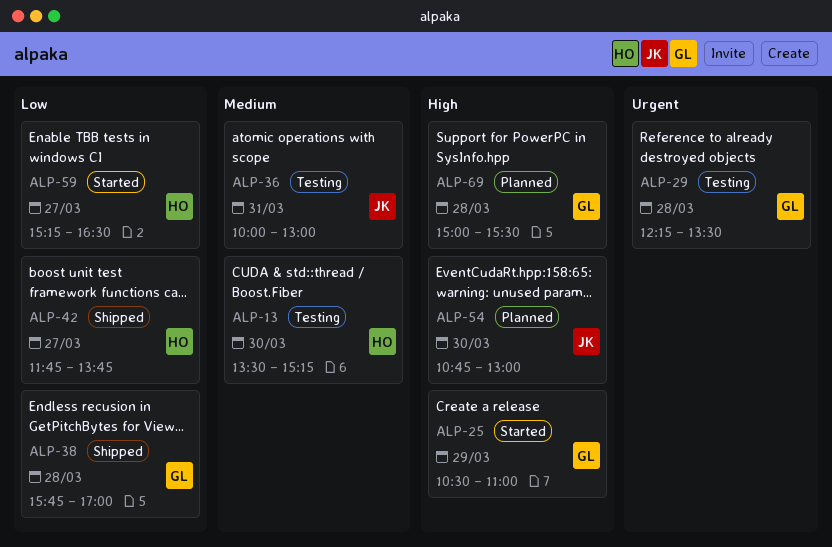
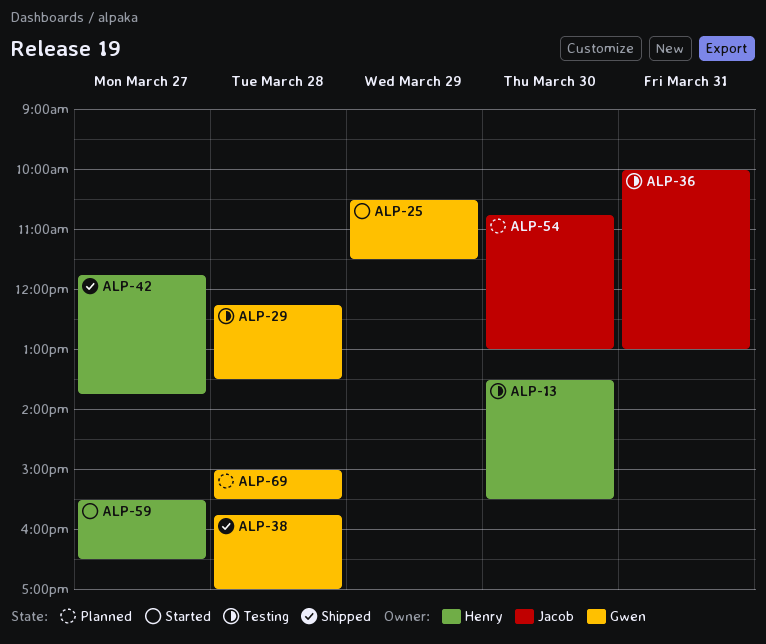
ALP-13, ends: 15:15 -> 15:30
ALP-25, ends: 11:00 -> 11:30
ALP-59, begins: 15:15 -> 15:30

